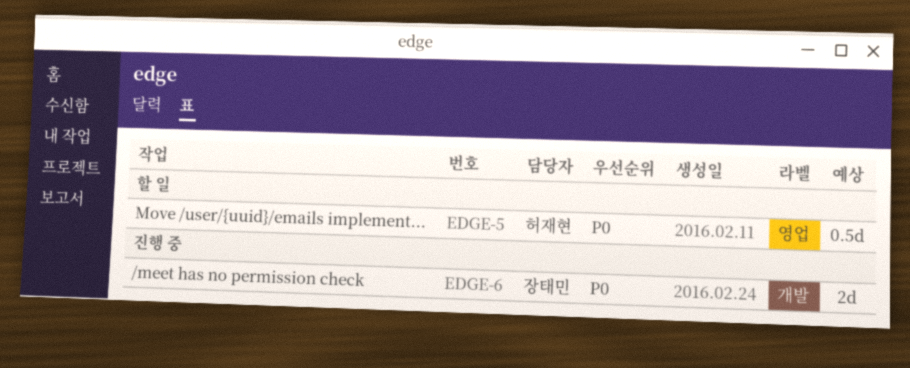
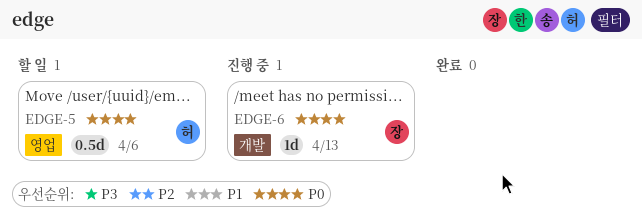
EDGE-6, estimate: 2d -> 1d

